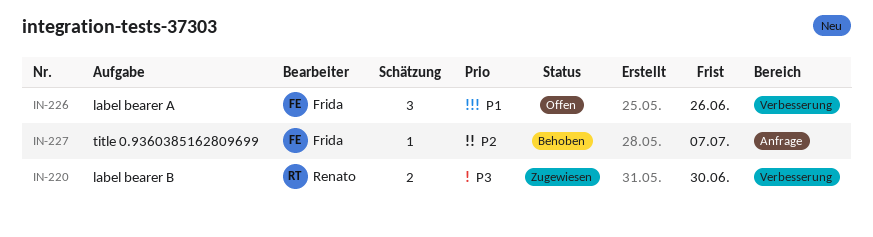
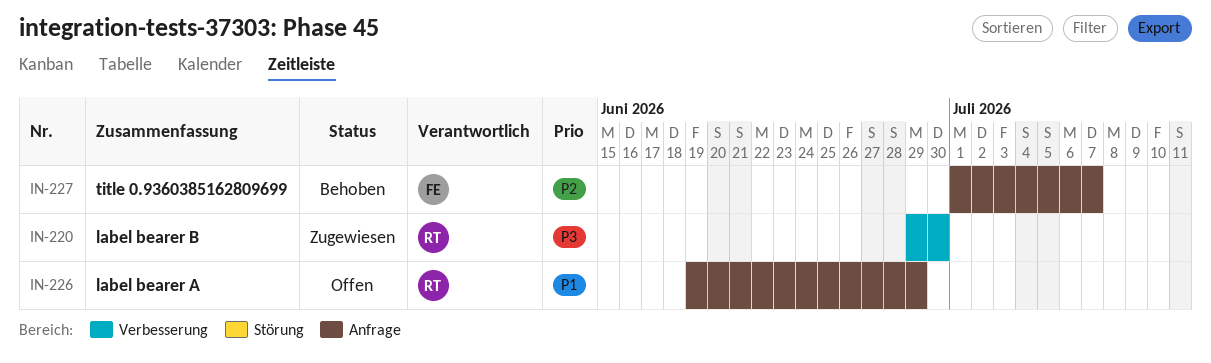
IN-226, owner: Frida -> Renato
IN-226, label: Verbesserung -> Anfrage
IN-226, due: Jun 26 -> Jun 29

